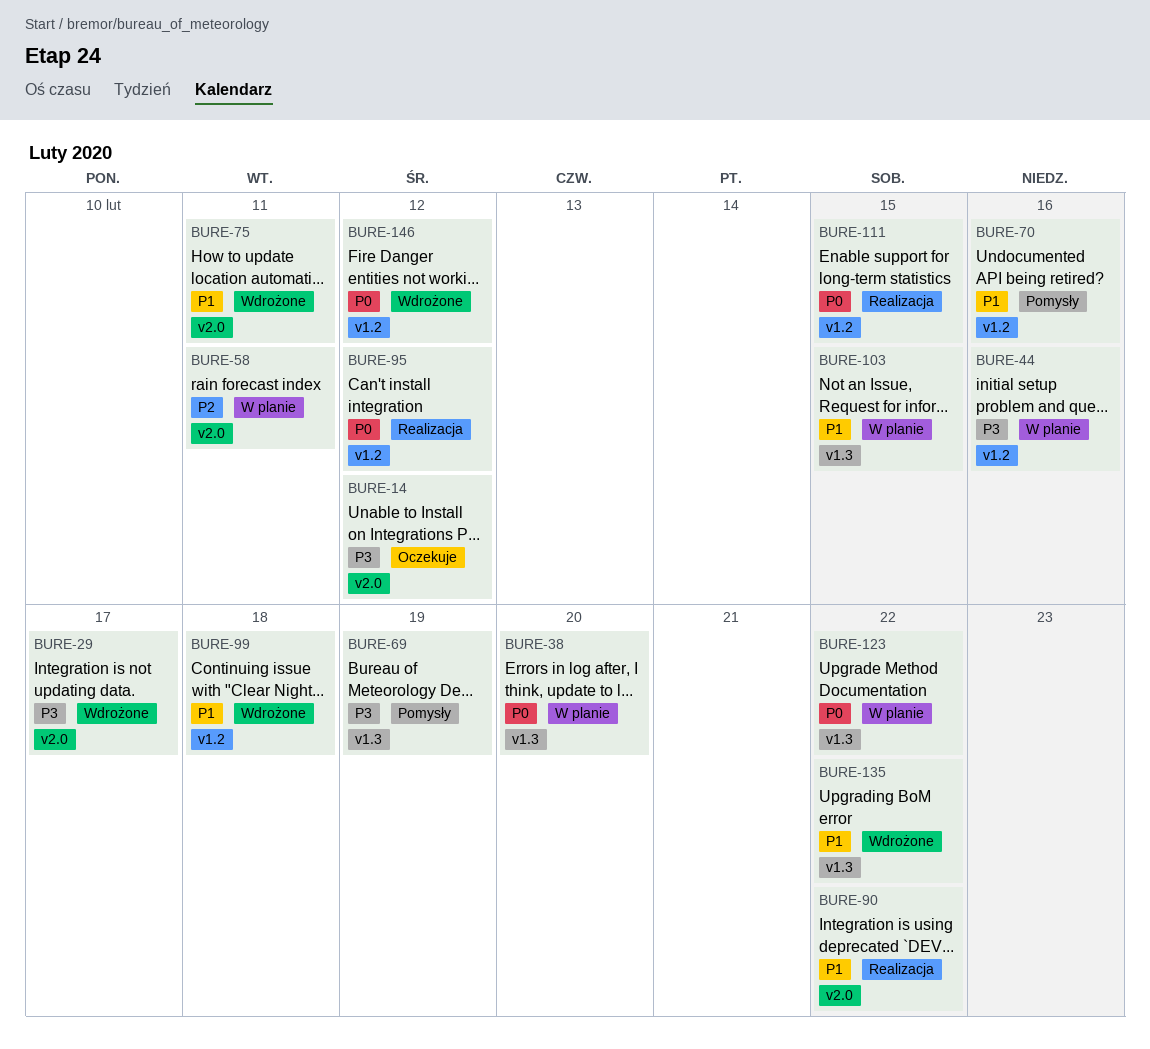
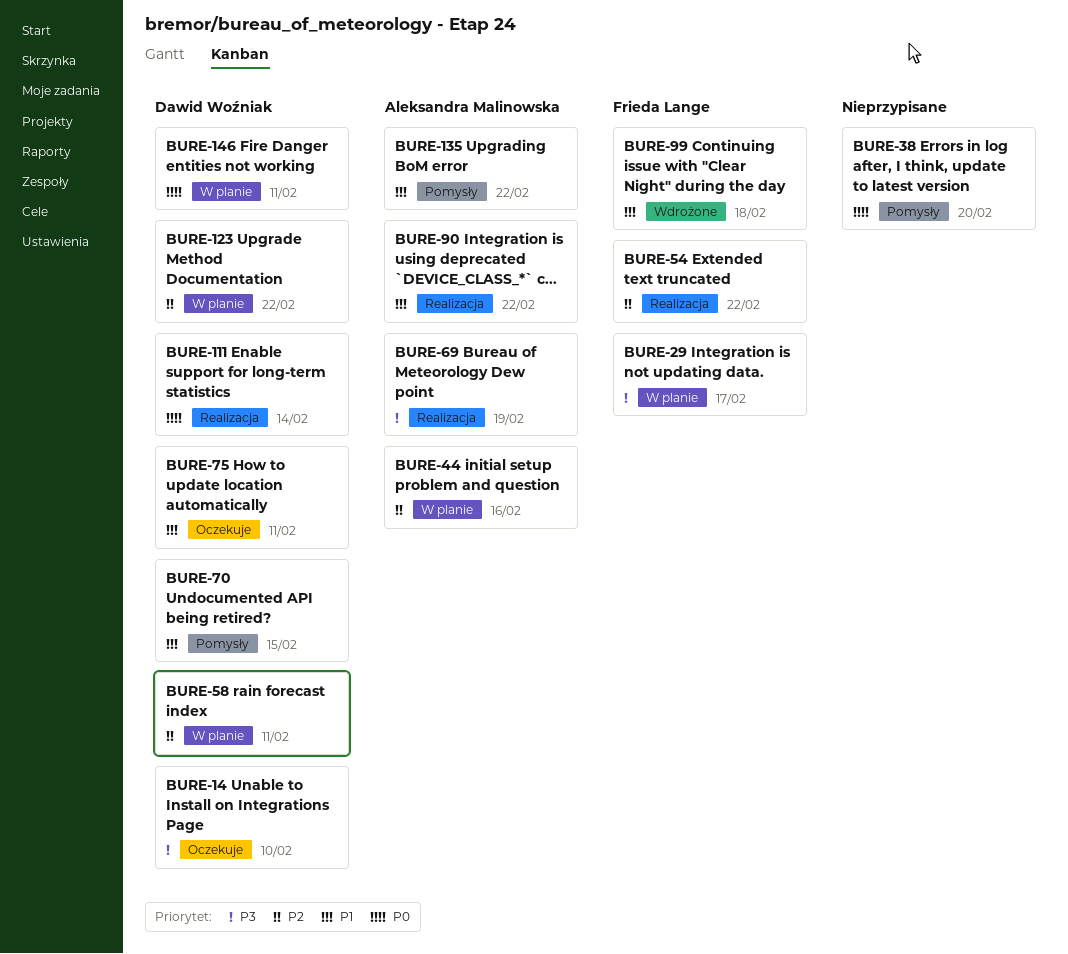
BURE-14, due: Feb 12 -> Feb 10
BURE-29, status: Wdrożone -> W planie
BURE-38, status: W planie -> Pomysły
BURE-44, priority: P3 -> P2
BURE-54: none -> present
BURE-69, status: Pomysły -> Realizacja
BURE-70, due: Feb 16 -> Feb 15
BURE-75, status: Wdrożone -> Oczekuje
BURE-95: present -> none
BURE-103: present -> none
BURE-111, due: Feb 15 -> Feb 14
BURE-123, priority: P0 -> P2
BURE-135, status: Wdrożone -> Pomysły
BURE-146, status: Wdrożone -> W planie
BURE-146, due: Feb 12 -> Feb 11

